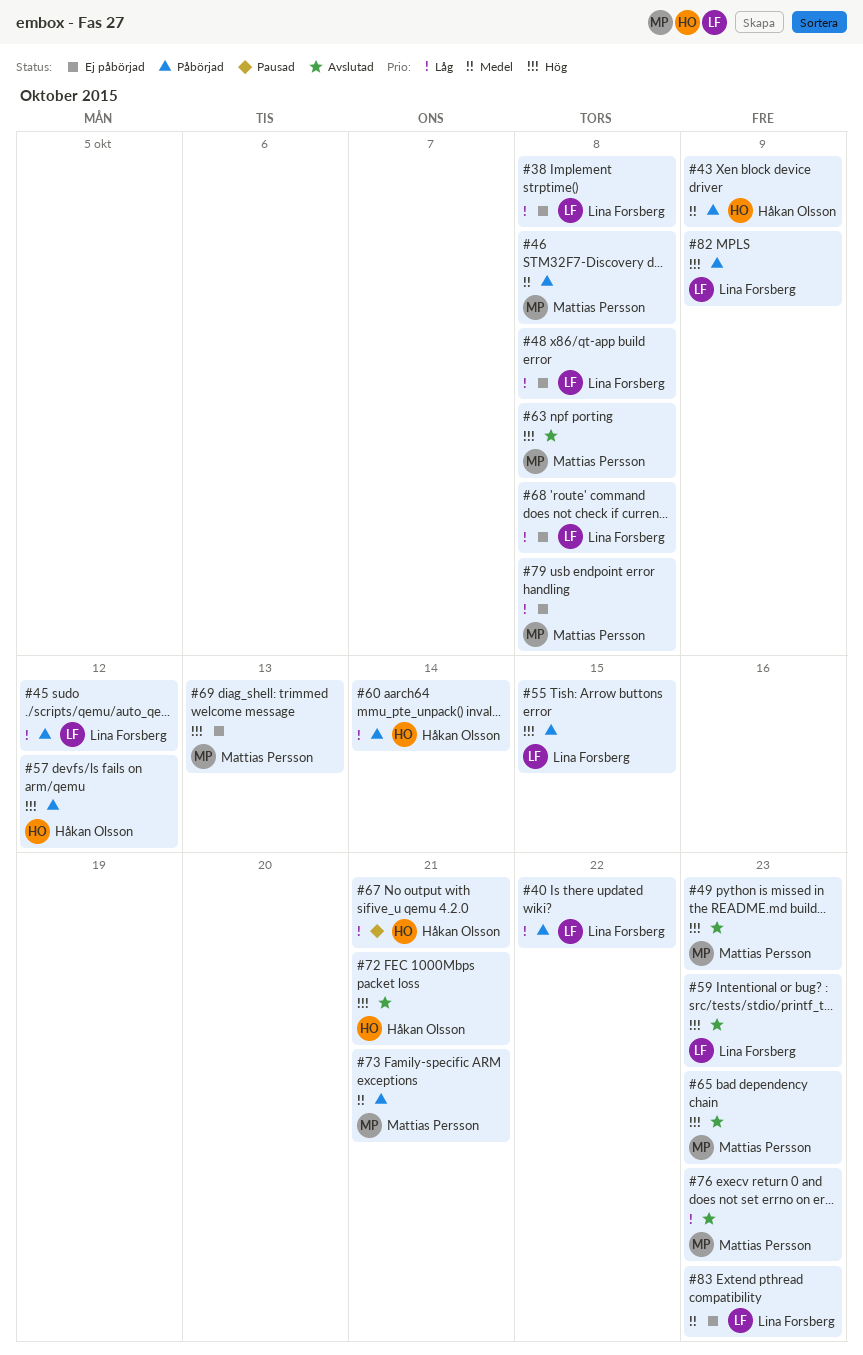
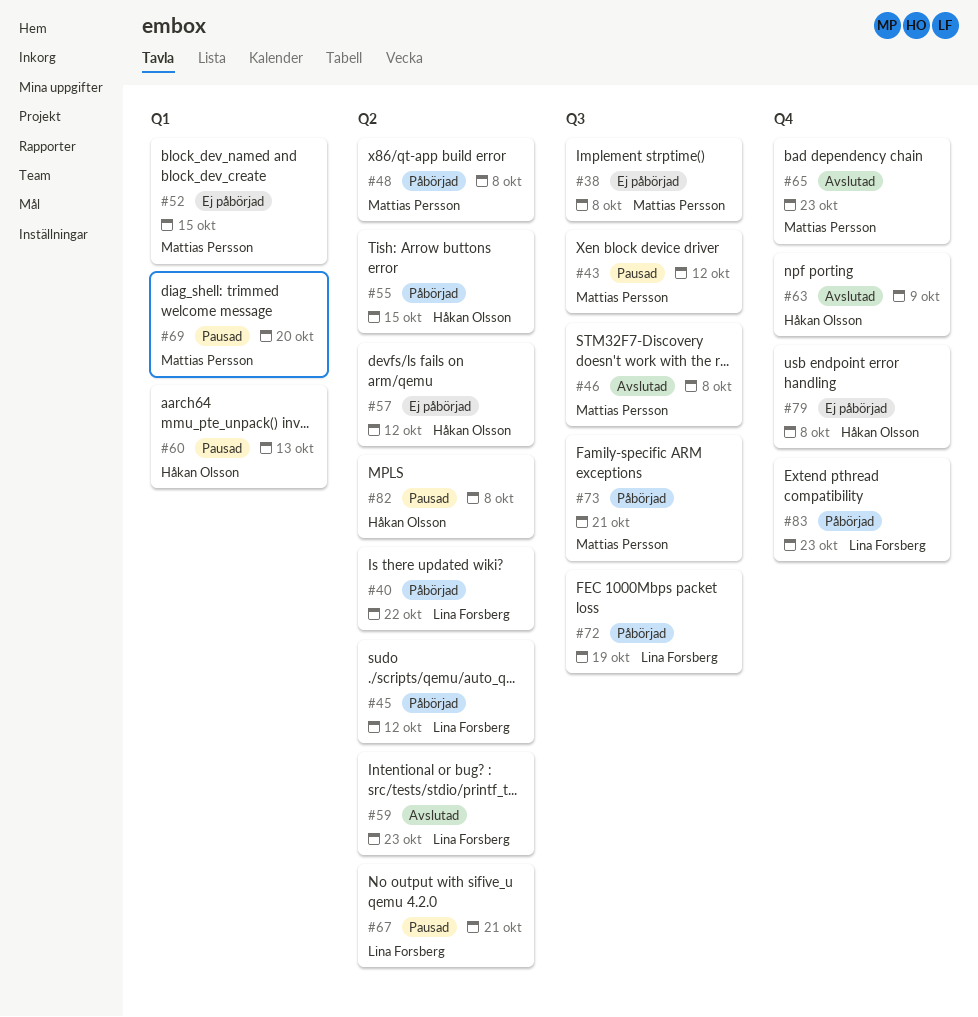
#38, owner: Lina Forsberg -> Mattias Persson
#43, status: Påbörjad -> Pausad
#43, owner: Håkan Olsson -> Mattias Persson
#43, due: Oct 9 -> Oct 12
#46, status: Påbörjad -> Avslutad
#48, status: Ej påbörjad -> Påbörjad
#48, owner: Lina Forsberg -> Mattias Persson
#49: present -> none
#52: none -> present
#55, owner: Lina Forsberg -> Håkan Olsson
#57, status: Påbörjad -> Ej påbörjad
#60, status: Påbörjad -> Pausad
#60, due: Oct 14 -> Oct 13
#63, owner: Mattias Persson -> Håkan Olsson
#63, due: Oct 8 -> Oct 9
#67, owner: Håkan Olsson -> Lina Forsberg
#68: present -> none
#69, status: Ej påbörjad -> Pausad
#69, due: Oct 13 -> Oct 20
#72, status: Avslutad -> Påbörjad
#72, owner: Håkan Olsson -> Lina Forsberg
#72, due: Oct 21 -> Oct 19
#76: present -> none
#79, owner: Mattias Persson -> Håkan Olsson
#82, status: Påbörjad -> Pausad
#82, owner: Lina Forsberg -> Håkan Olsson
#82, due: Oct 9 -> Oct 8
#83, status: Ej påbörjad -> Påbörjad

